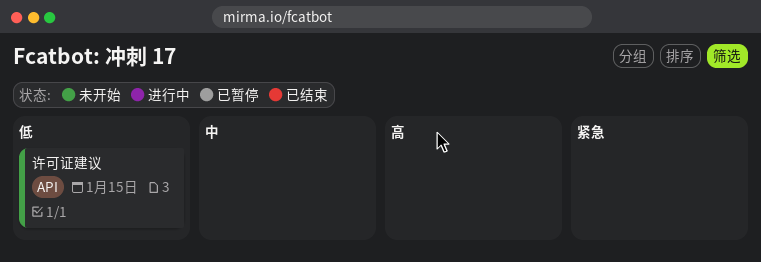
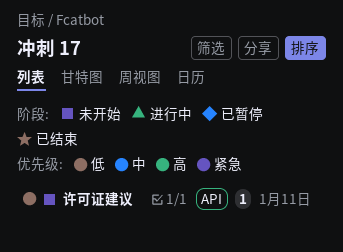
许可证建议, due: Jan 15 -> Jan 11

